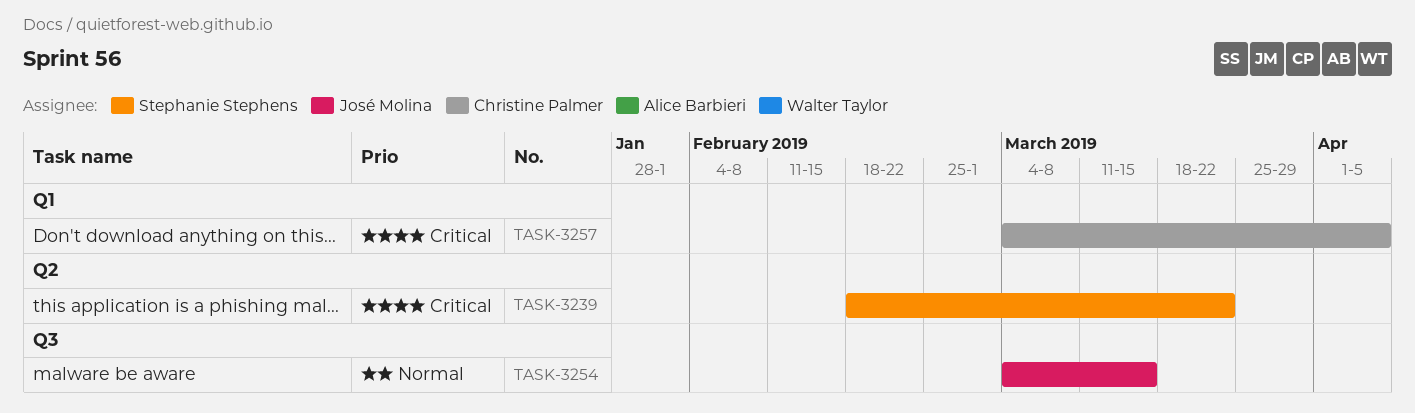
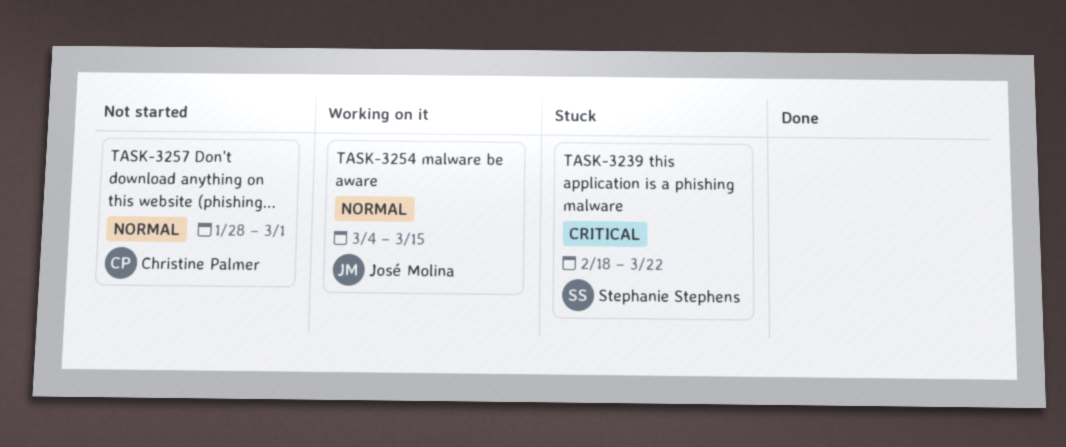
TASK-3257, priority: Critical -> Normal
TASK-3257, start: Mar 4 -> Jan 28
TASK-3257, due: Apr 5 -> Mar 1

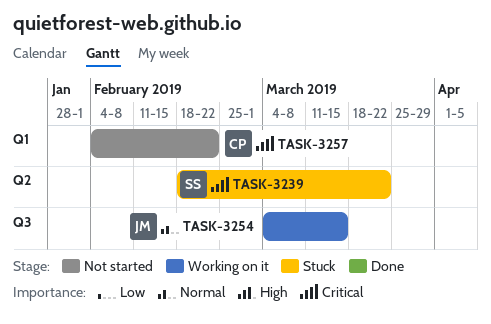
TASK-3257, priority: Normal -> Critical
TASK-3257, start: Jan 28 -> Feb 4
TASK-3257, due: Mar 1 -> Feb 22

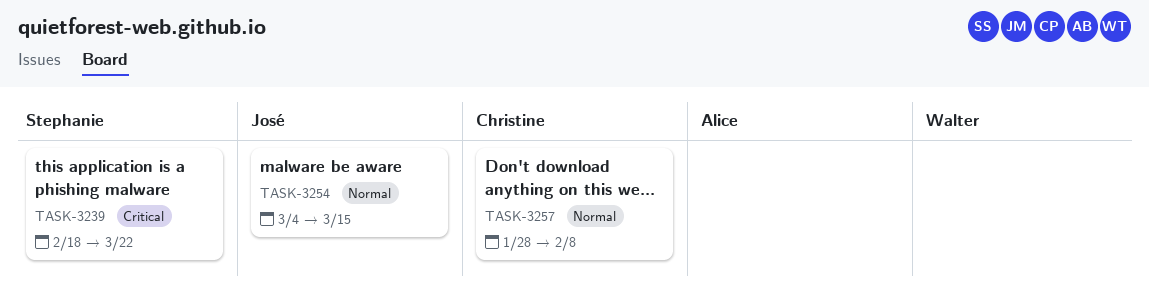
TASK-3257, priority: Critical -> Normal
TASK-3257, start: Feb 4 -> Jan 28
TASK-3257, due: Feb 22 -> Feb 8

